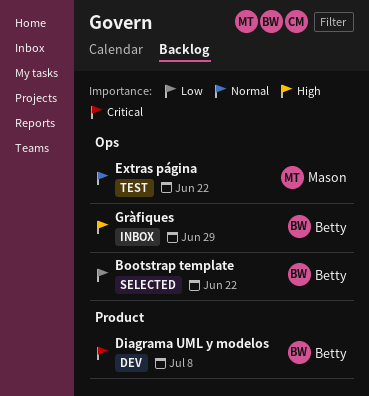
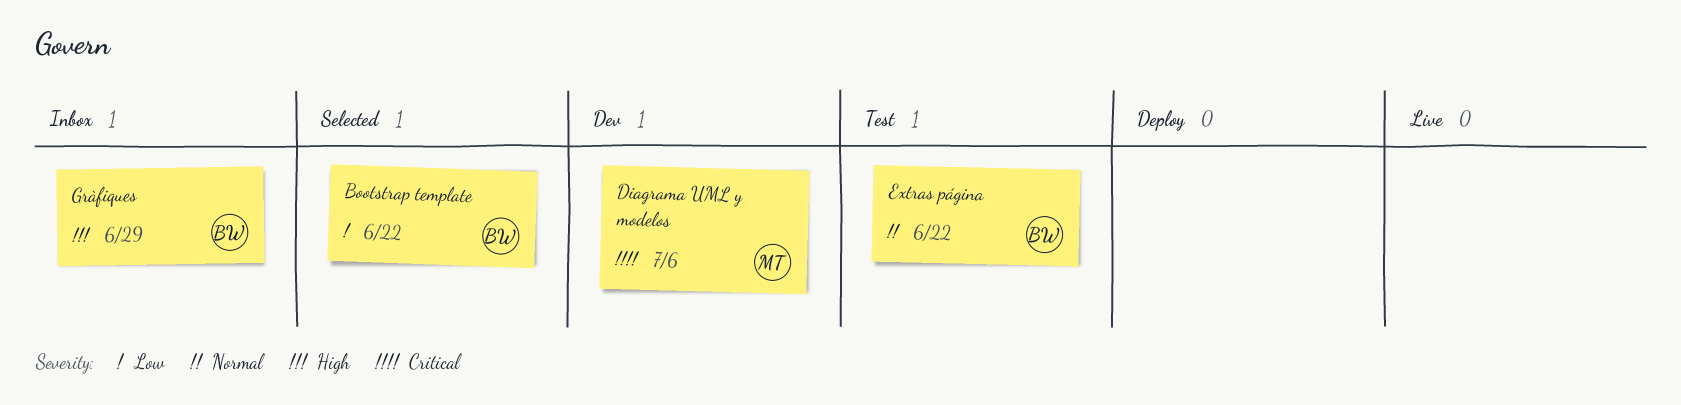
Diagrama UML y modelos, owner: Betty -> Mason
Diagrama UML y modelos, due: Jul 8 -> Jul 6
Extras página, owner: Mason -> Betty

